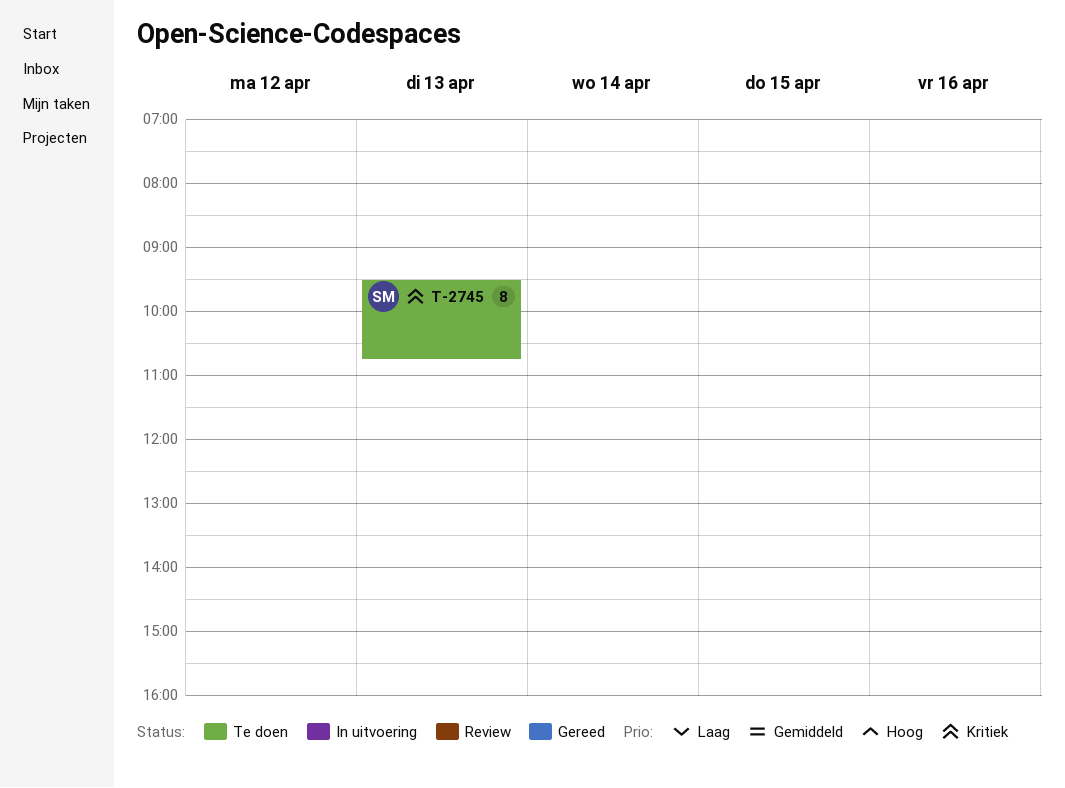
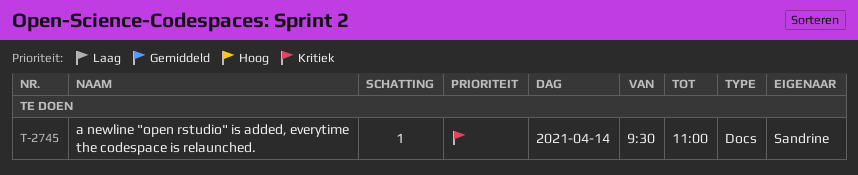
T-2745, estimate: 8 -> 1
T-2745, day: Apr 13 -> Apr 14
T-2745, ends: 10:45 -> 11:00

